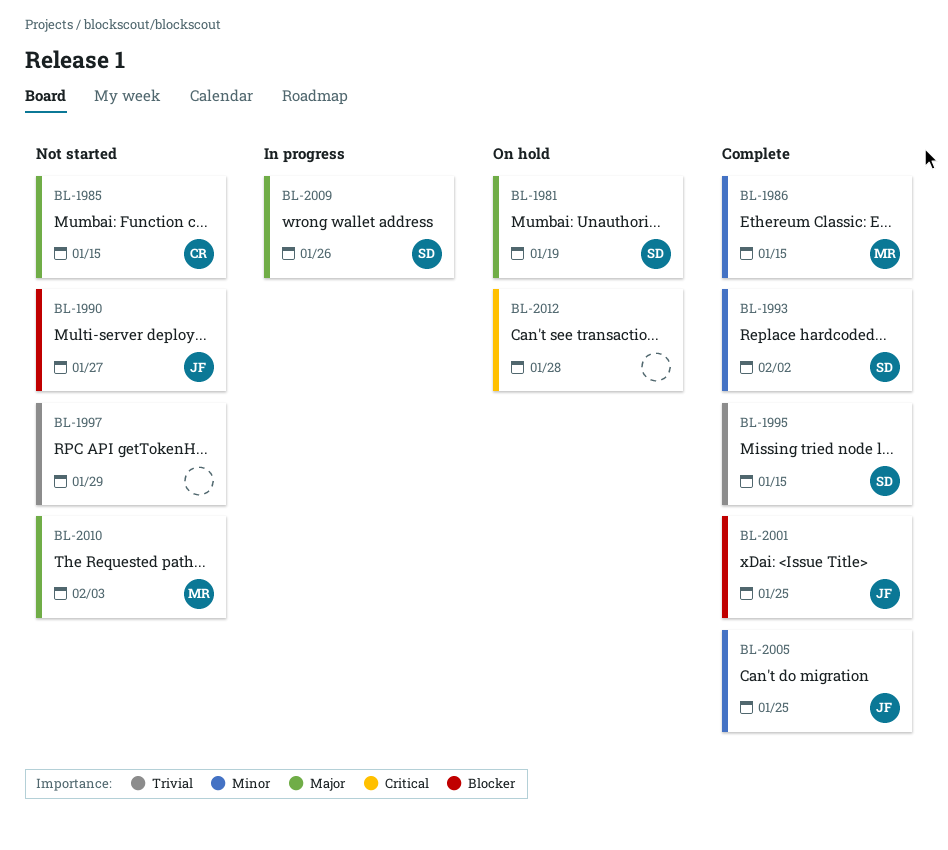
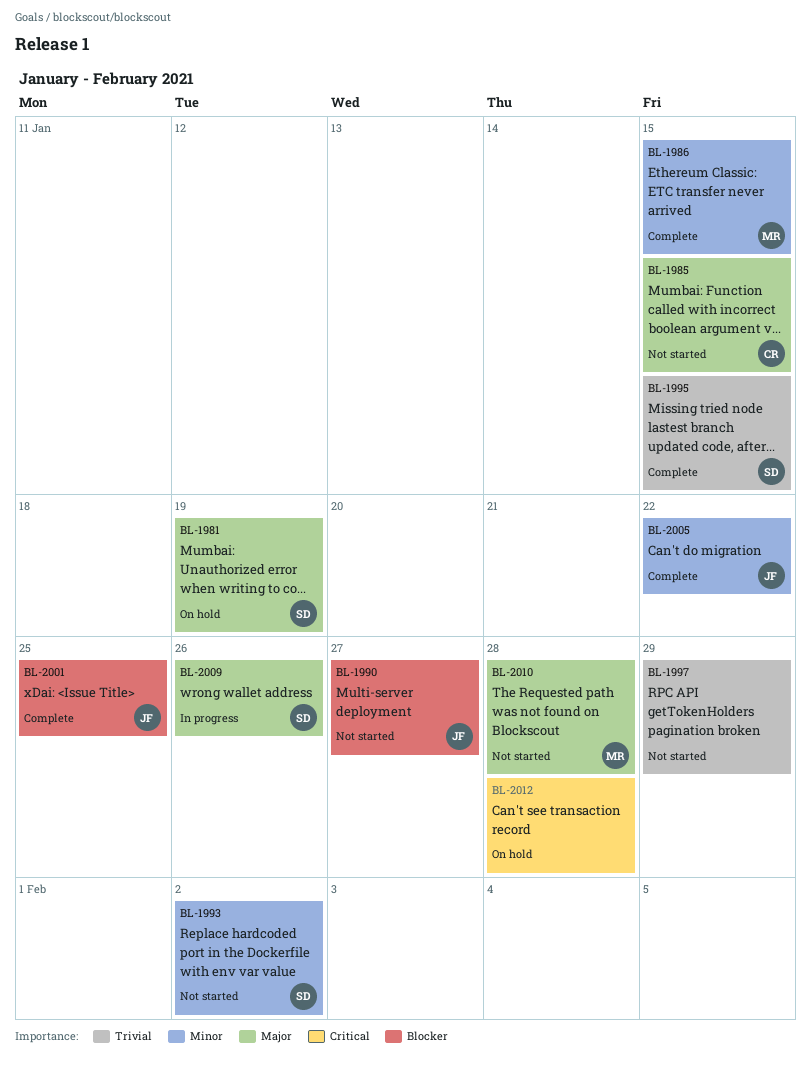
BL-1993, status: Complete -> Not started
BL-2005, due: Jan 25 -> Jan 22
BL-2010, due: Feb 3 -> Jan 28

